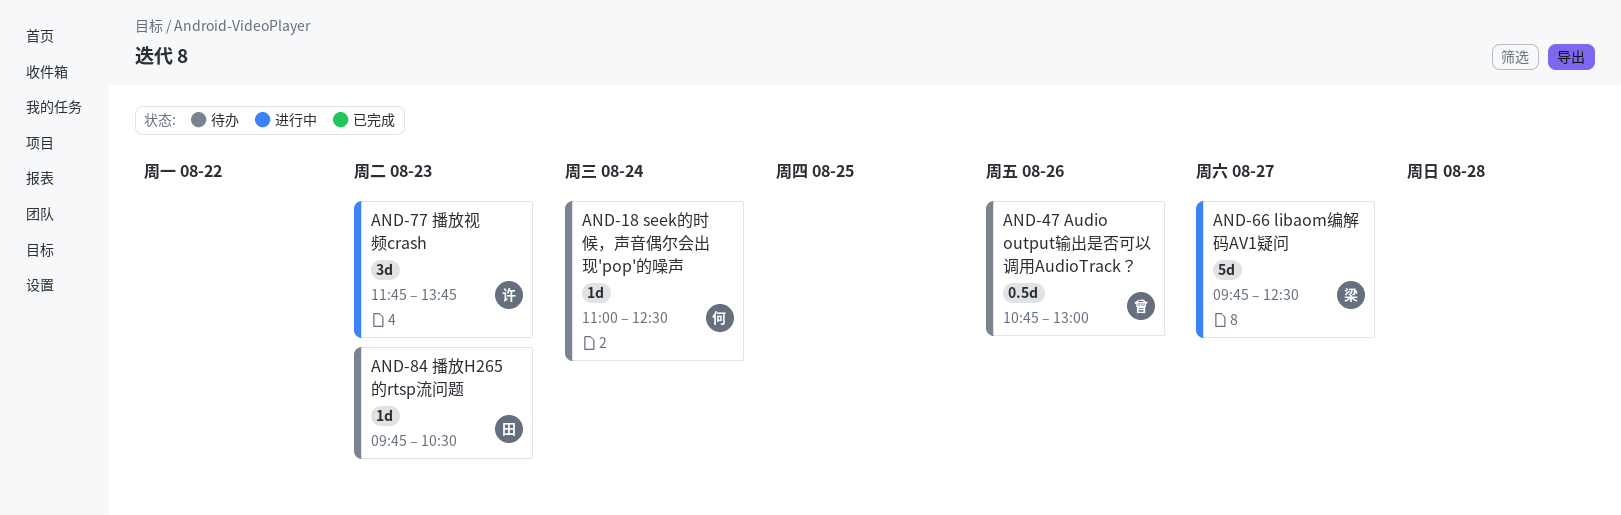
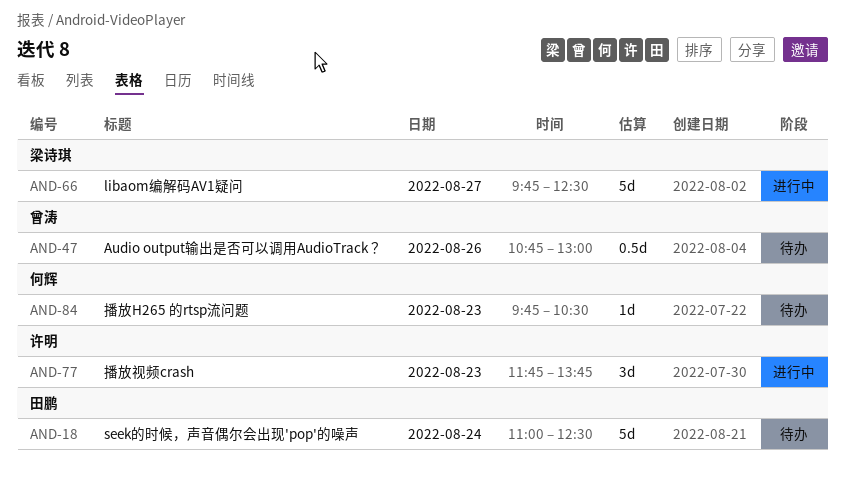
AND-18, owner: 何辉 -> 田鹏
AND-18, estimate: 1d -> 5d
AND-84, owner: 田鹏 -> 何辉

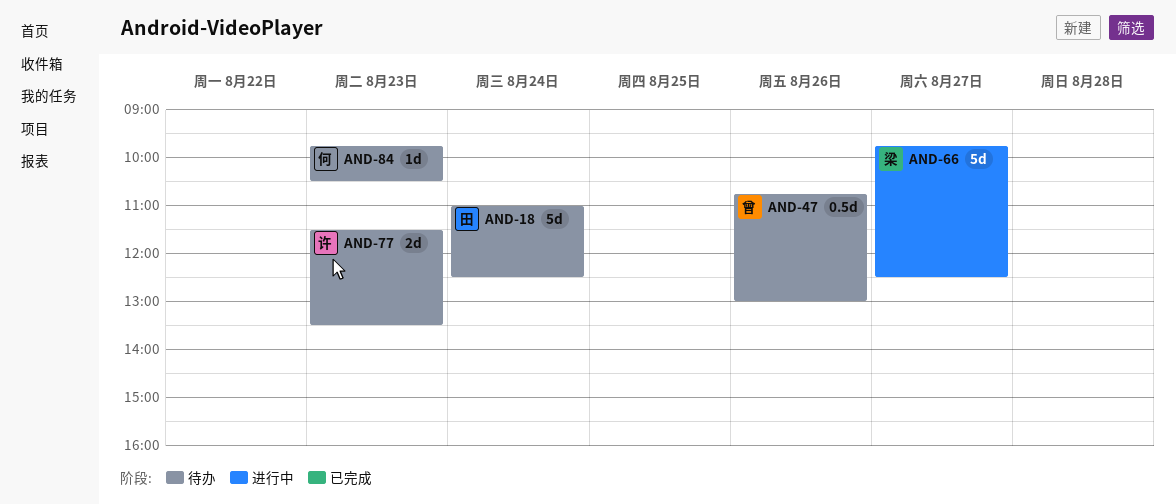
AND-77, status: 进行中 -> 待办
AND-77, estimate: 3d -> 2d
AND-77, begins: 11:45 -> 11:30
AND-77, ends: 13:45 -> 13:30

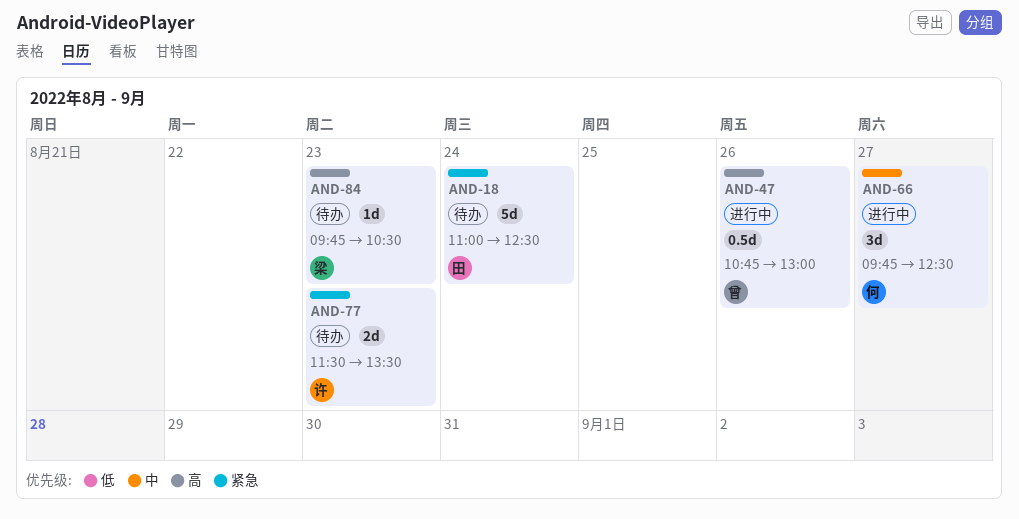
AND-47, status: 待办 -> 进行中
AND-66, owner: 梁 -> 何
AND-66, estimate: 5d -> 3d
AND-84, owner: 何 -> 梁

